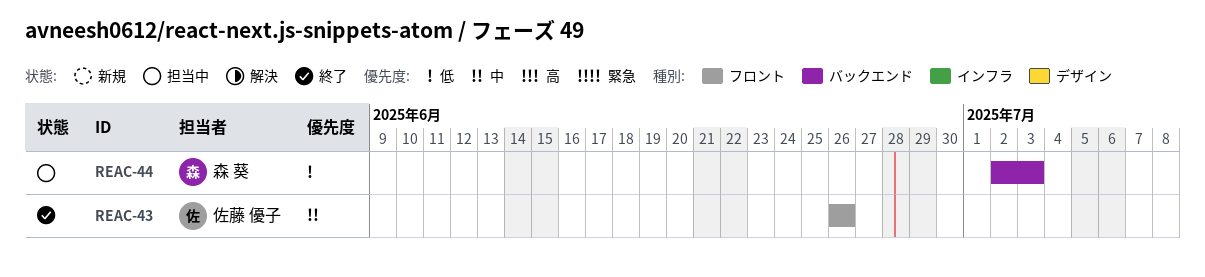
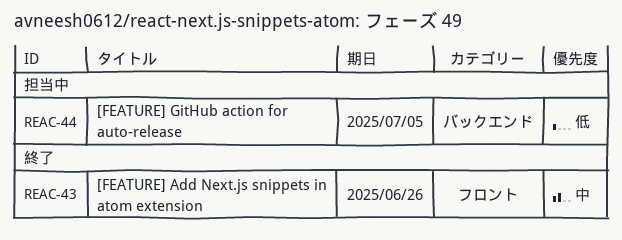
REAC-44, due: Jul 3 -> Jul 5

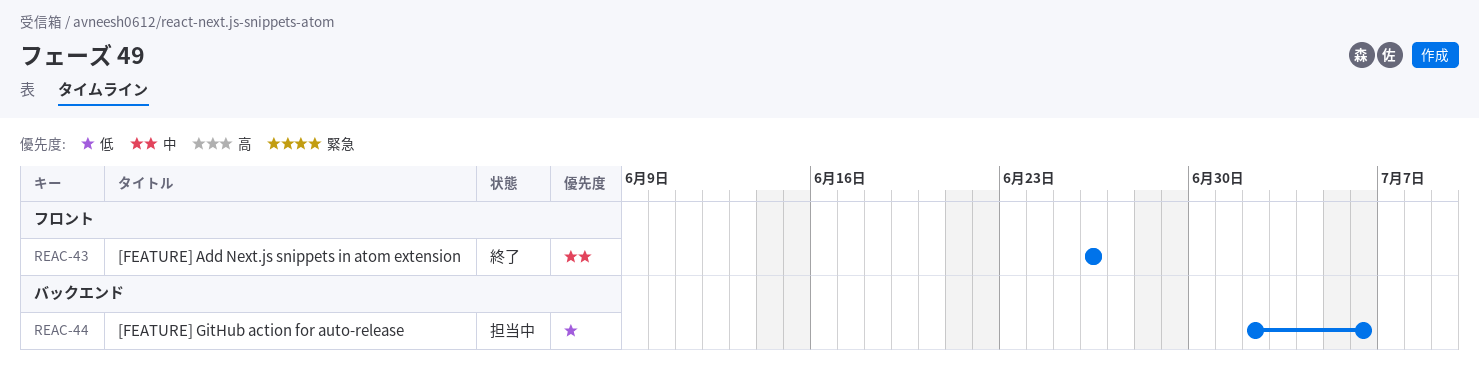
REAC-44, due: Jul 5 -> Jul 6

